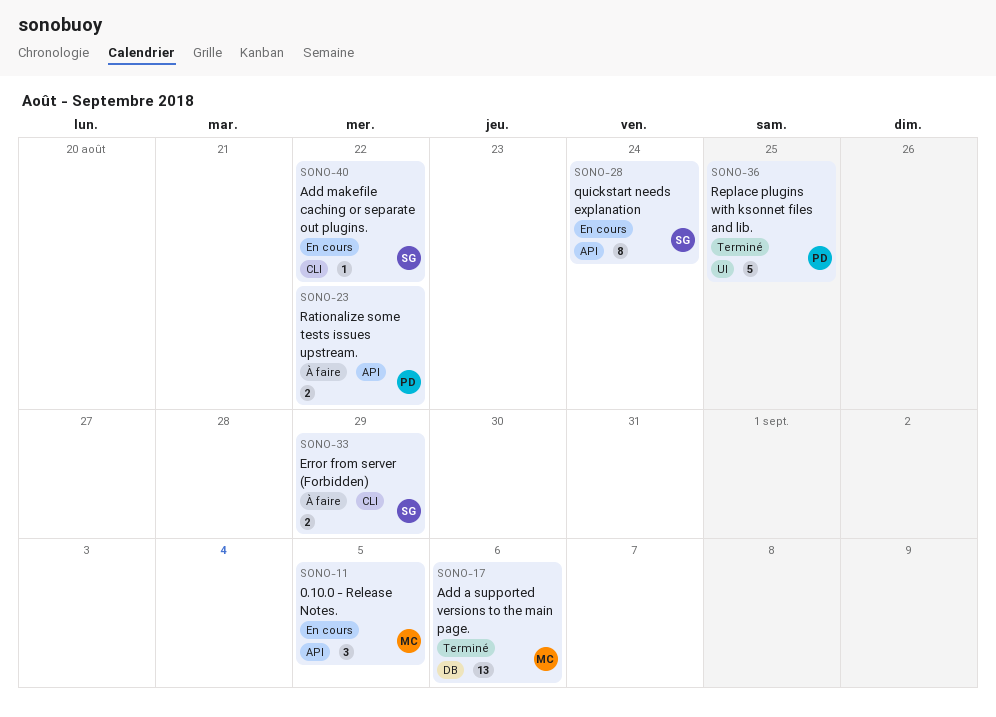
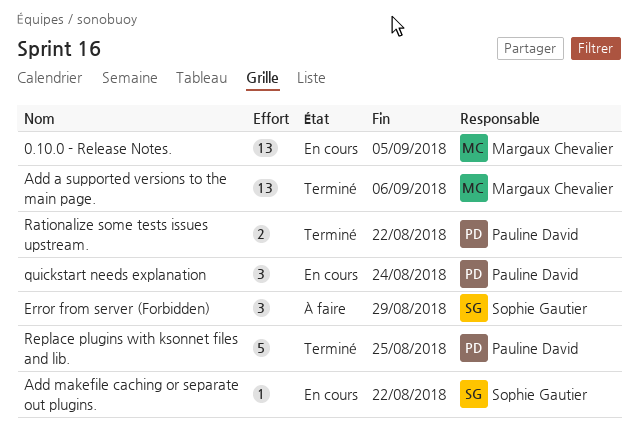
0.10.0 - Release Notes., estimate: 3 -> 13
Error from server (Forbidden), estimate: 2 -> 3
quickstart needs explanation, owner: Sophie Gautier -> Pauline David
quickstart needs explanation, estimate: 8 -> 3
Rationalize some tests issues upstream., status: À faire -> Terminé

